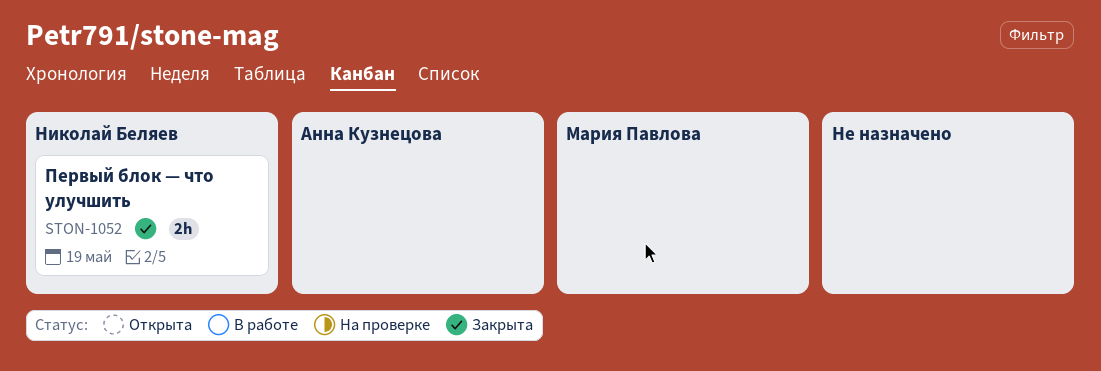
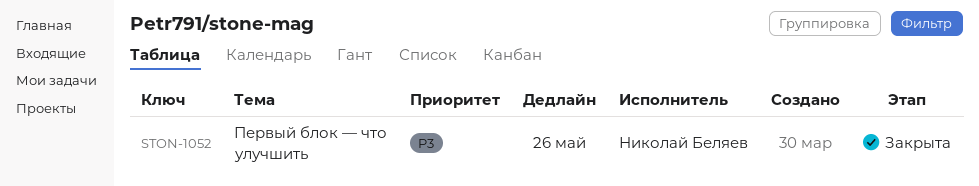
STON-1052, due: May 19 -> May 26

